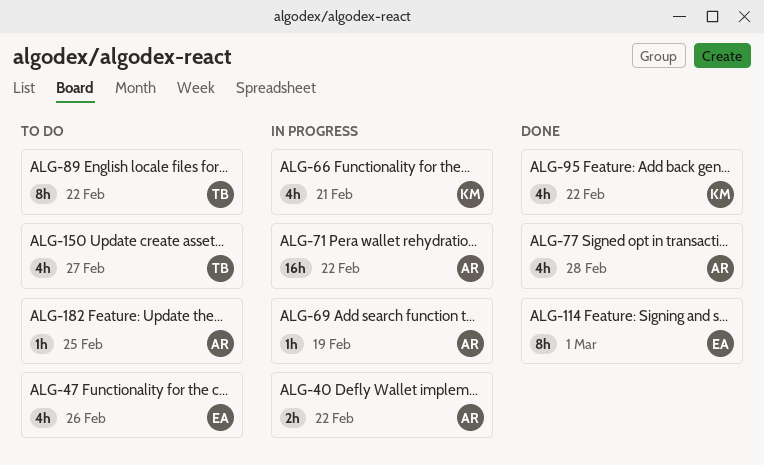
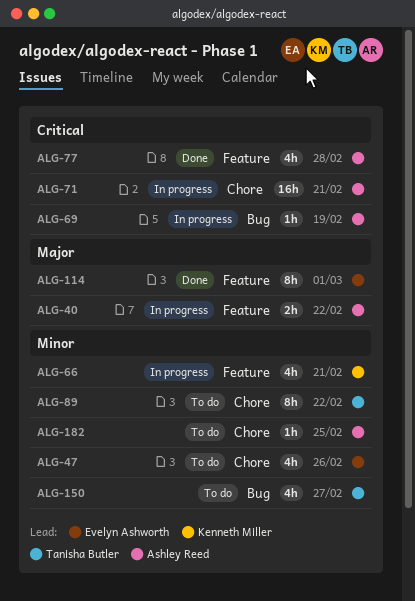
ALG-71, due: Feb 22 -> Feb 21
ALG-95: present -> none

